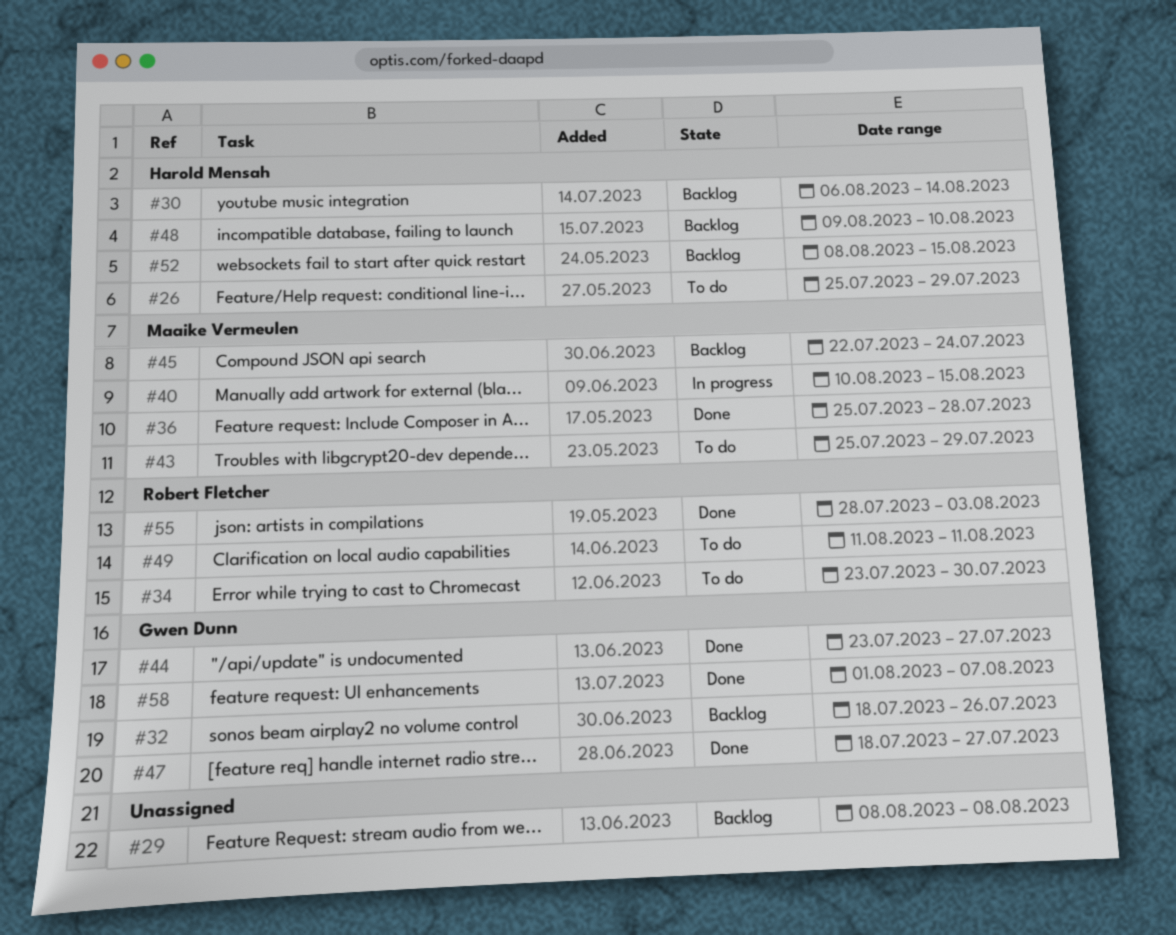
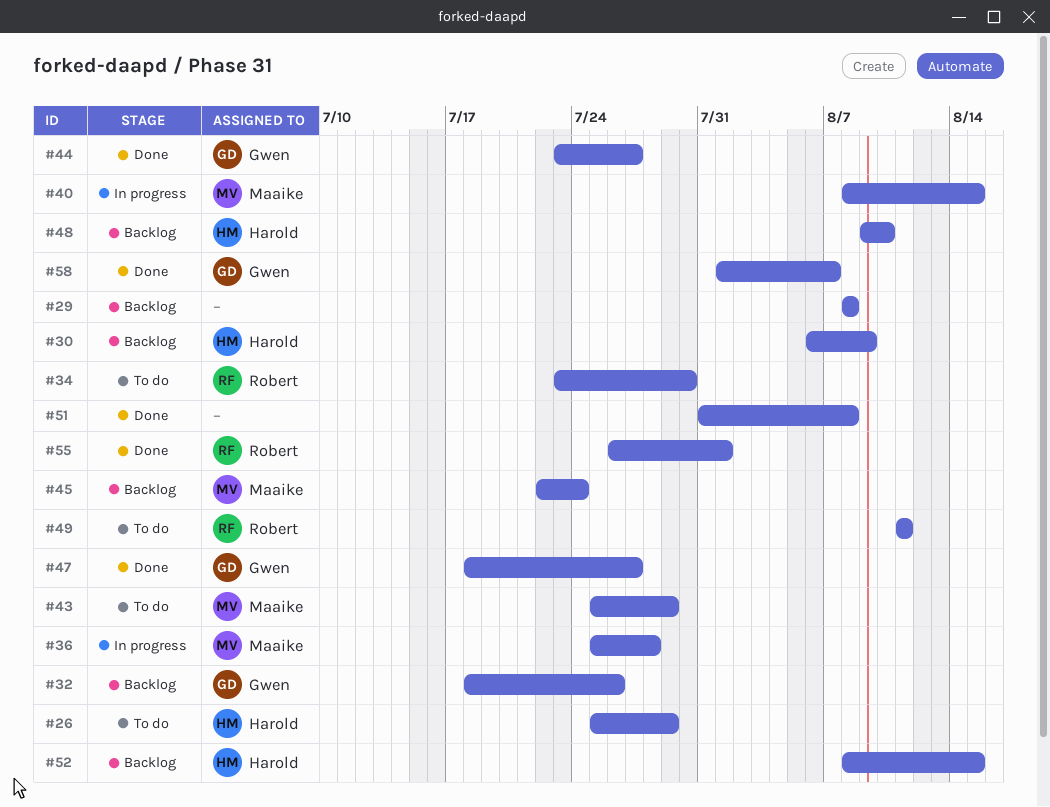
#30, due: Aug 14 -> Aug 9
#36, status: Done -> In progress
#40, start: Aug 10 -> Aug 8
#51: none -> present
#55, start: Jul 28 -> Jul 26
#55, due: Aug 3 -> Aug 1

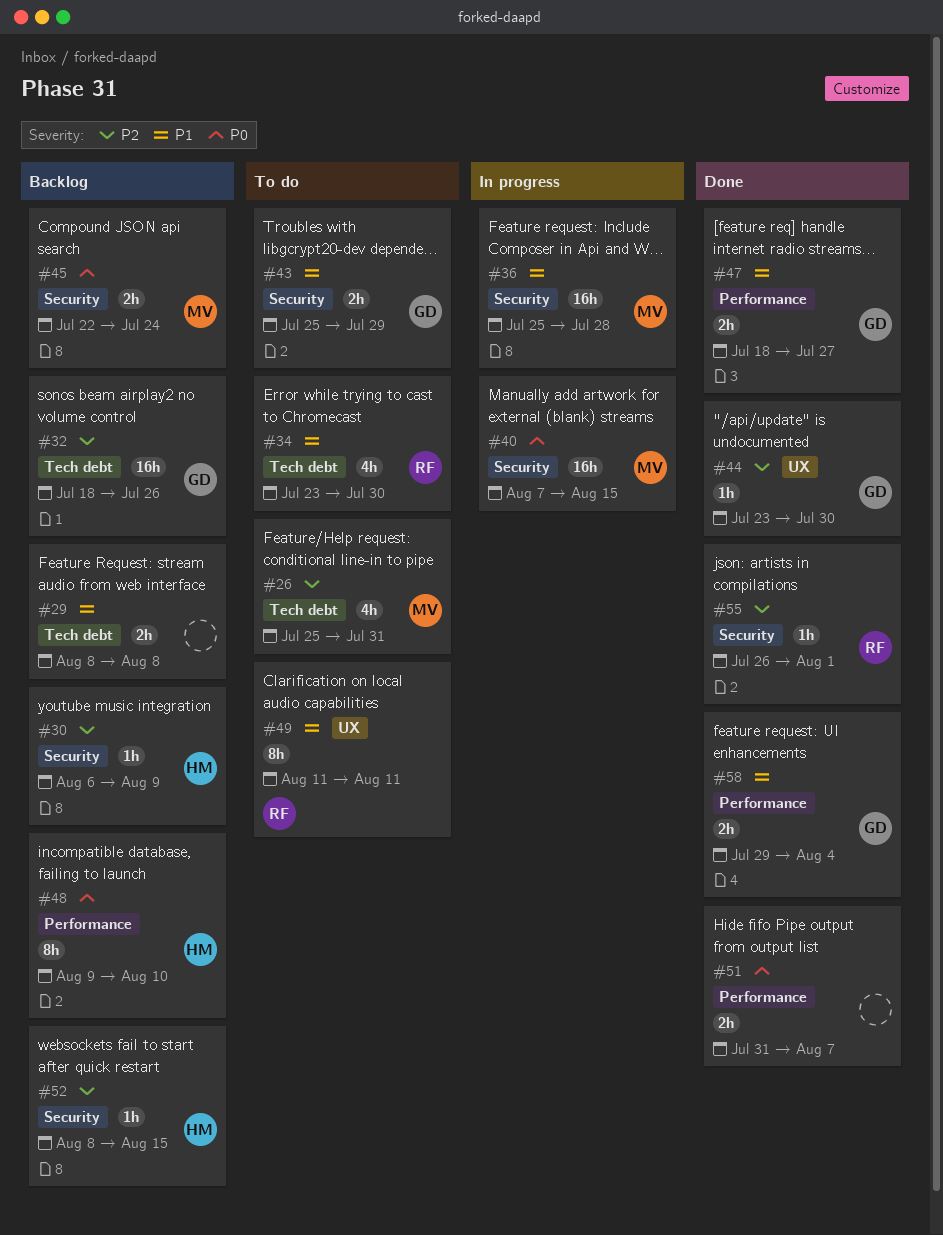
#26, owner: Harold -> Maaike
#26, due: Jul 29 -> Jul 31
#40, start: Aug 8 -> Aug 7
#43, owner: Maaike -> Gwen
#44, due: Jul 27 -> Jul 30
#51, due: Aug 8 -> Aug 7
#58, start: Aug 1 -> Jul 29
#58, due: Aug 7 -> Aug 4

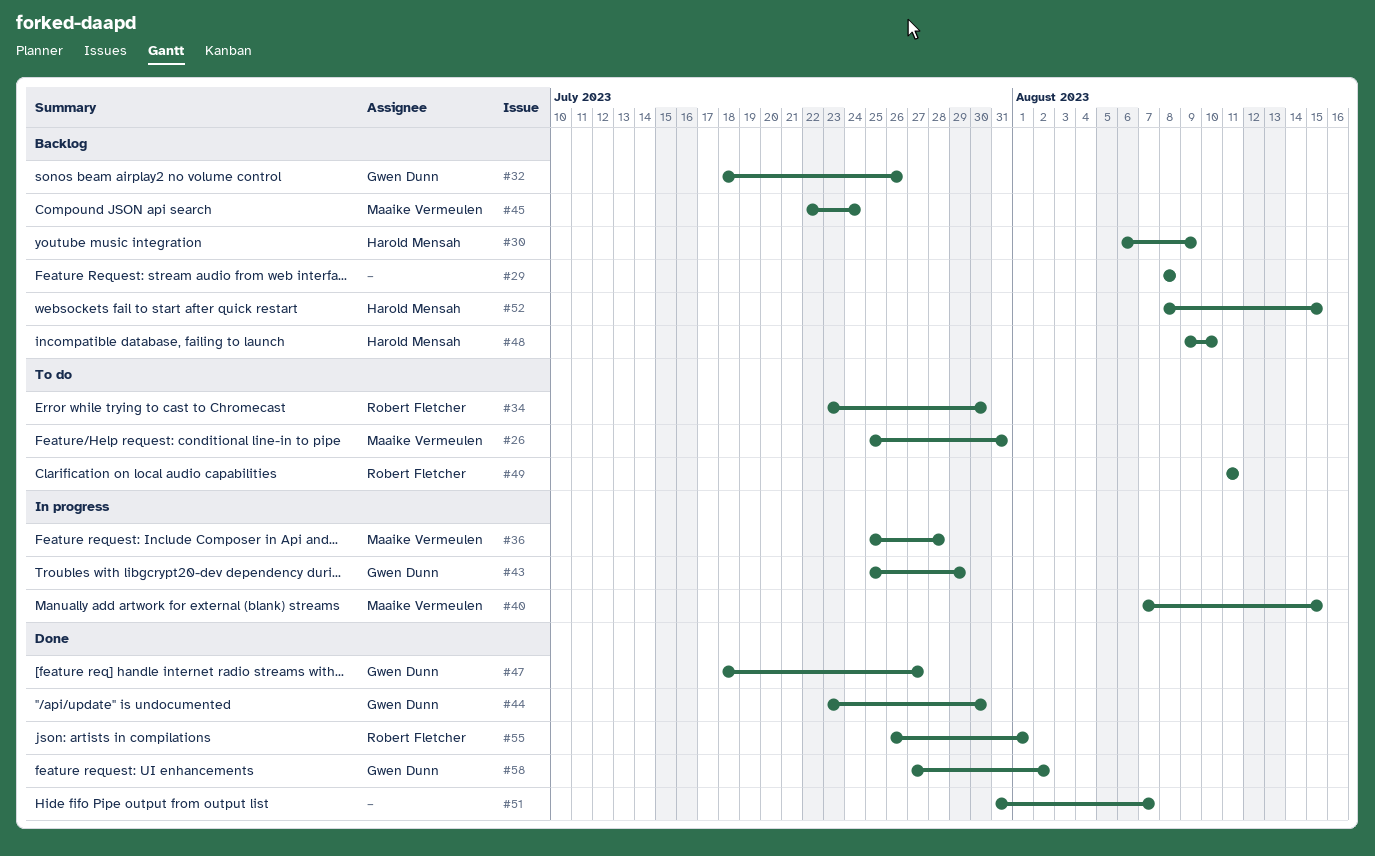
#43, status: To do -> In progress
#58, start: Jul 29 -> Jul 27
#58, due: Aug 4 -> Aug 2

